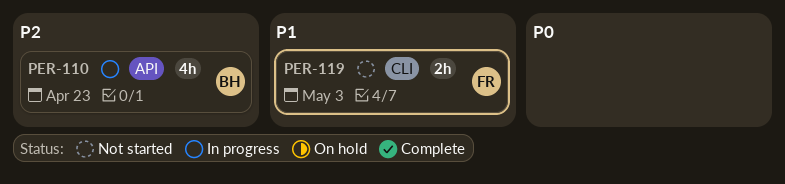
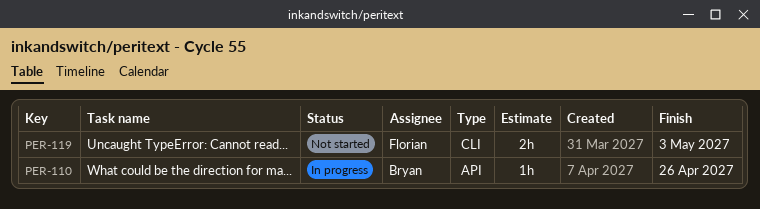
PER-110, estimate: 4h -> 1h
PER-110, due: Apr 23 -> Apr 26

